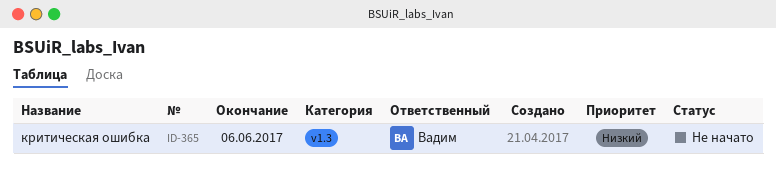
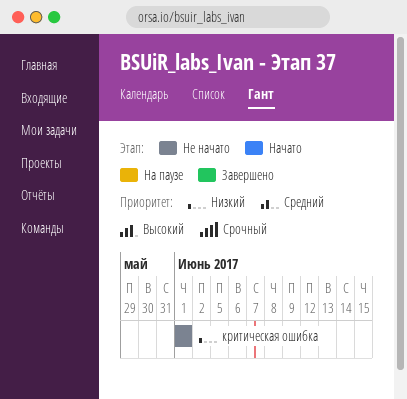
критическая ошибка, due: Jun 6 -> Jun 1

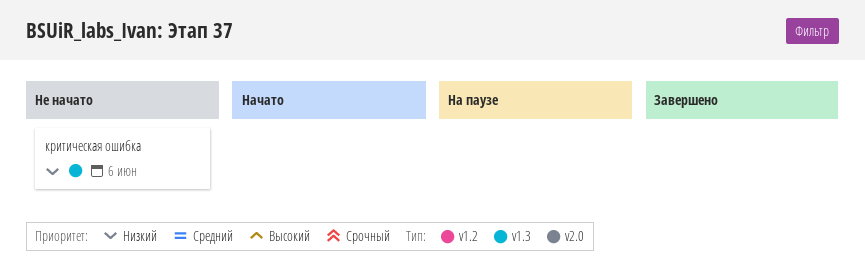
критическая ошибка, due: Jun 1 -> Jun 6

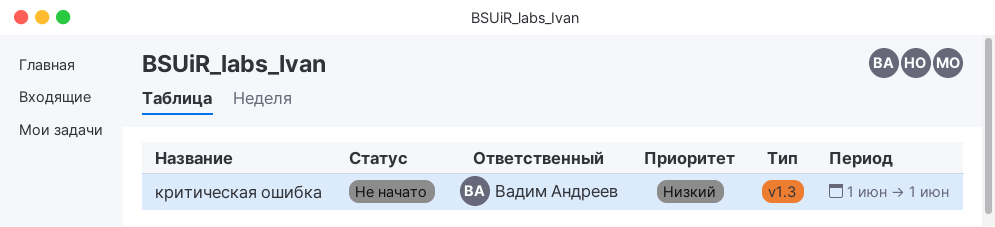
критическая ошибка, due: Jun 6 -> Jun 1

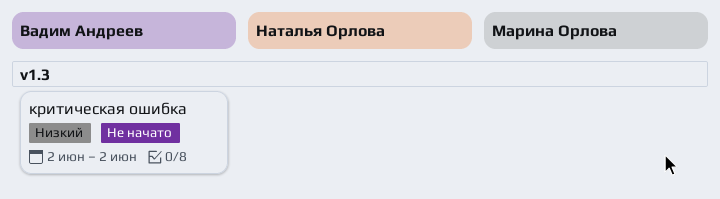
критическая ошибка, start: Jun 1 -> Jun 2
критическая ошибка, due: Jun 1 -> Jun 2

